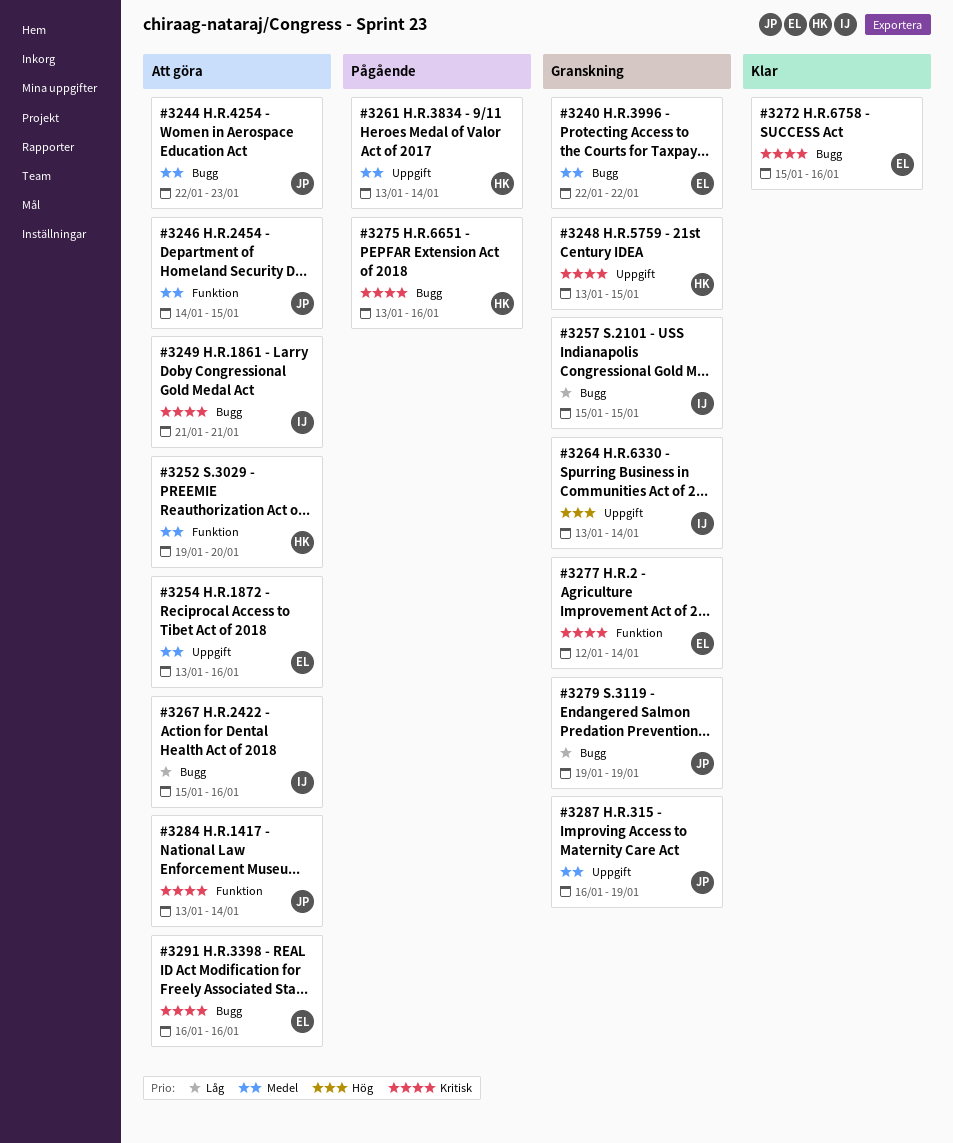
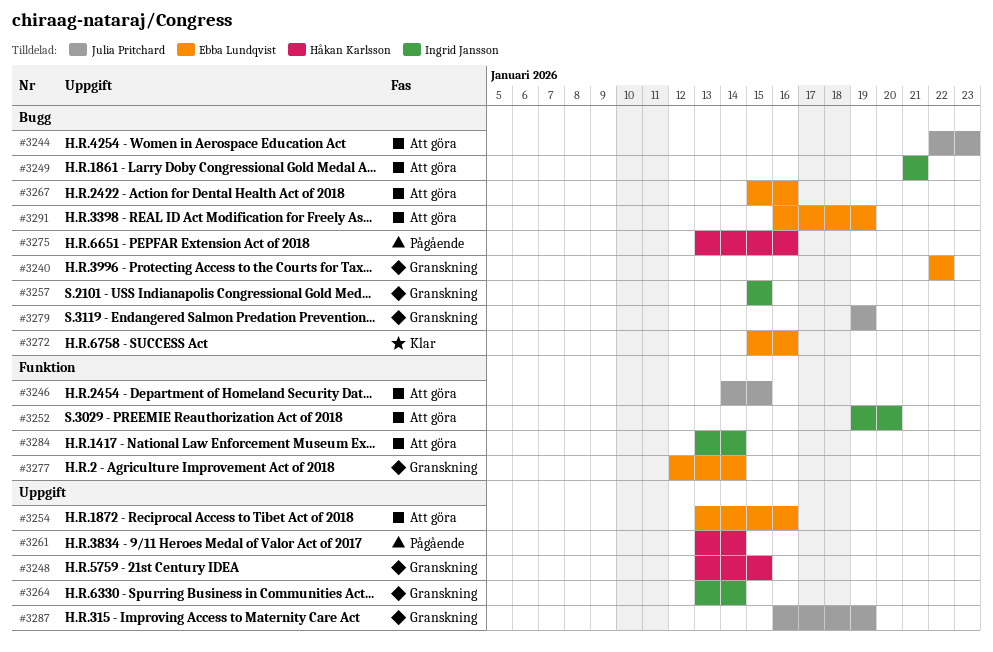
#3252, owner: Håkan Karlsson -> Ingrid Jansson
#3267, owner: Ingrid Jansson -> Ebba Lundqvist
#3284, owner: Julia Pritchard -> Ingrid Jansson
#3291, due: Jan 16 -> Jan 19

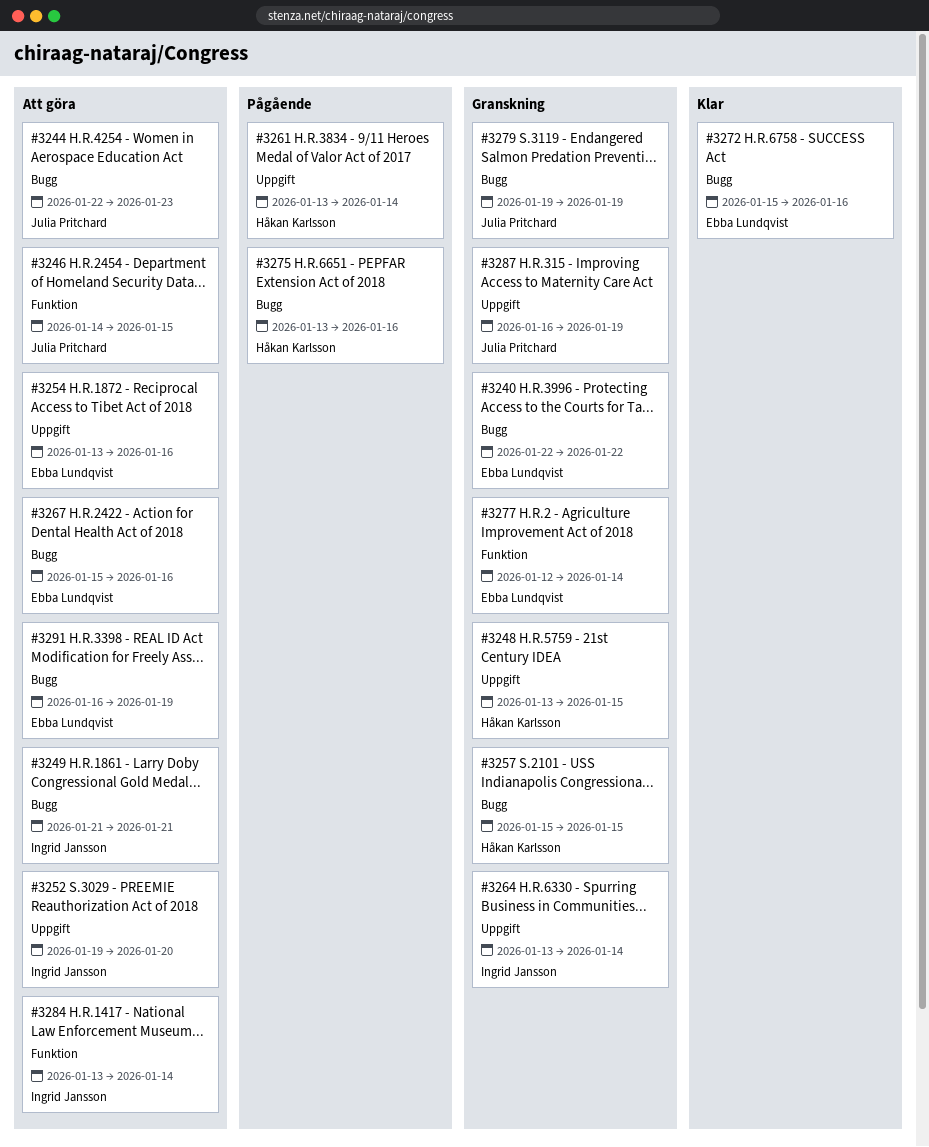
#3252, label: Funktion -> Uppgift
#3257, owner: Ingrid Jansson -> Håkan Karlsson

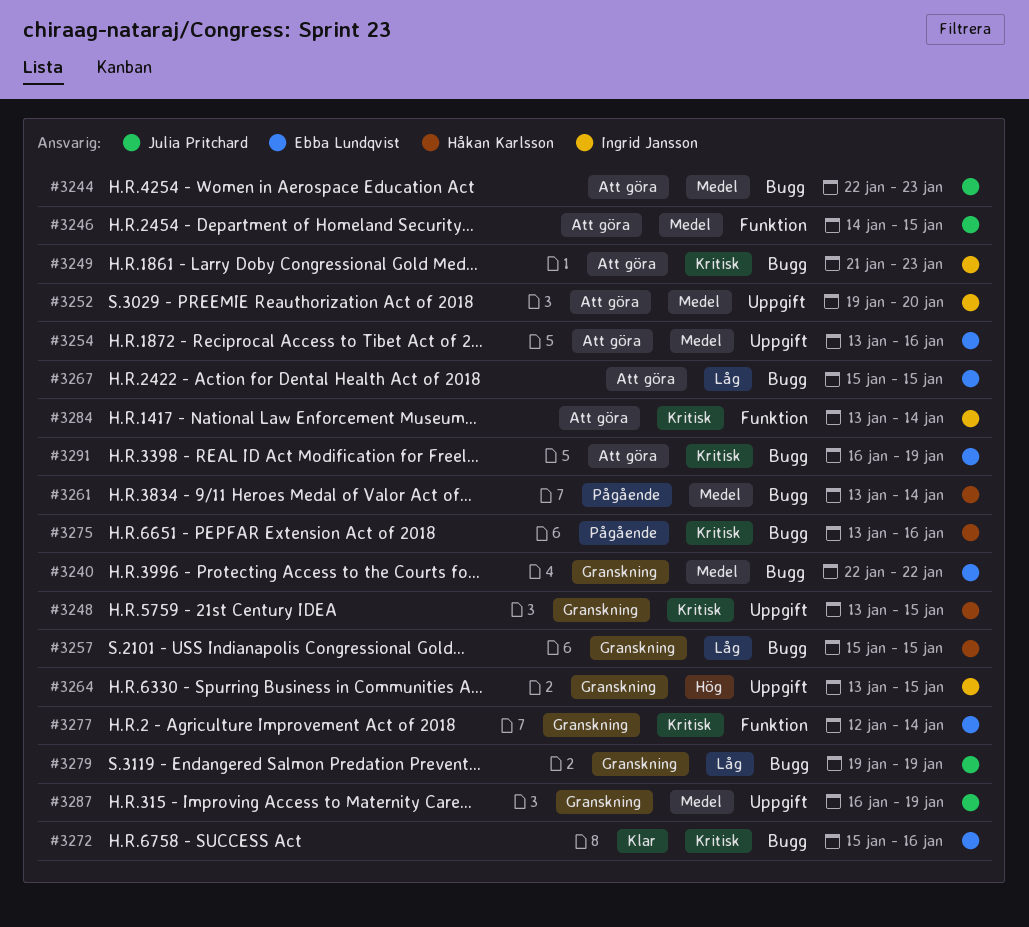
#3249, due: Jan 21 -> Jan 23
#3261, label: Uppgift -> Bugg
#3264, due: Jan 14 -> Jan 15
#3267, due: Jan 16 -> Jan 15

